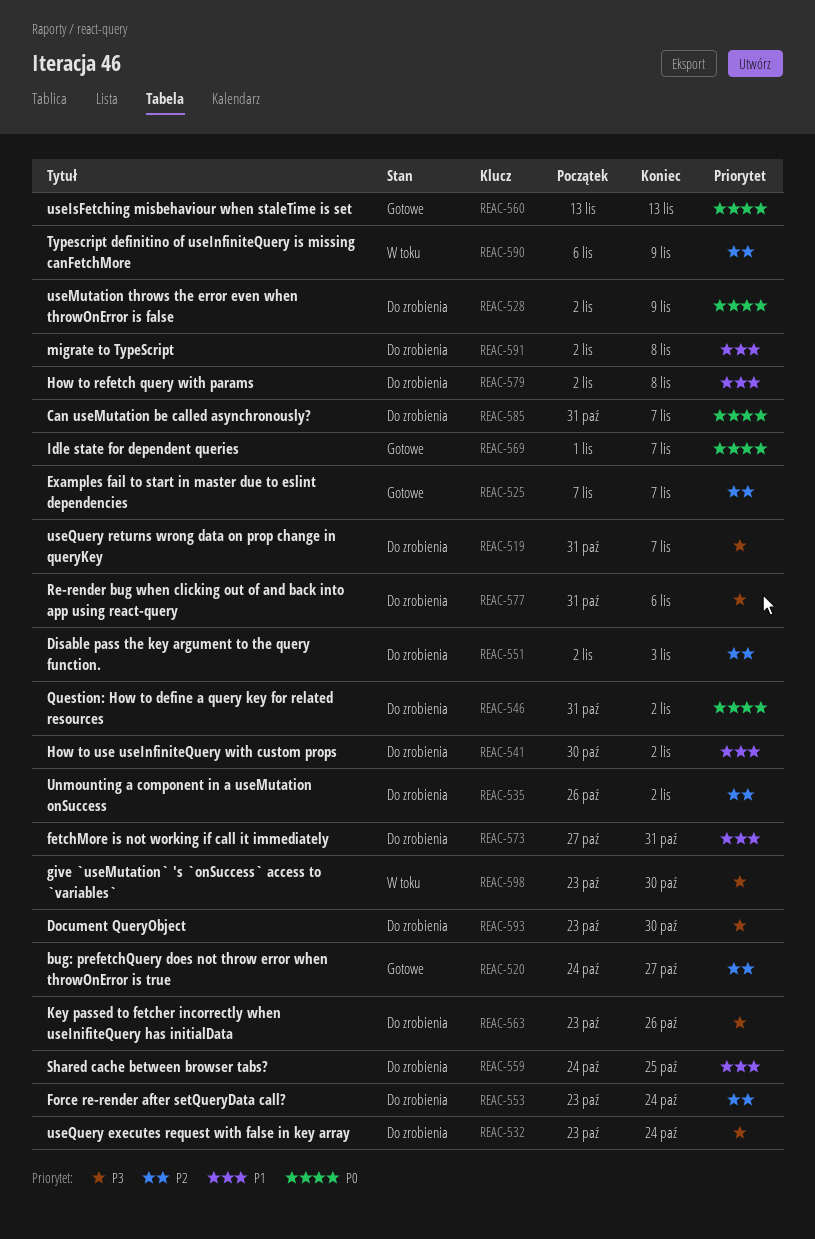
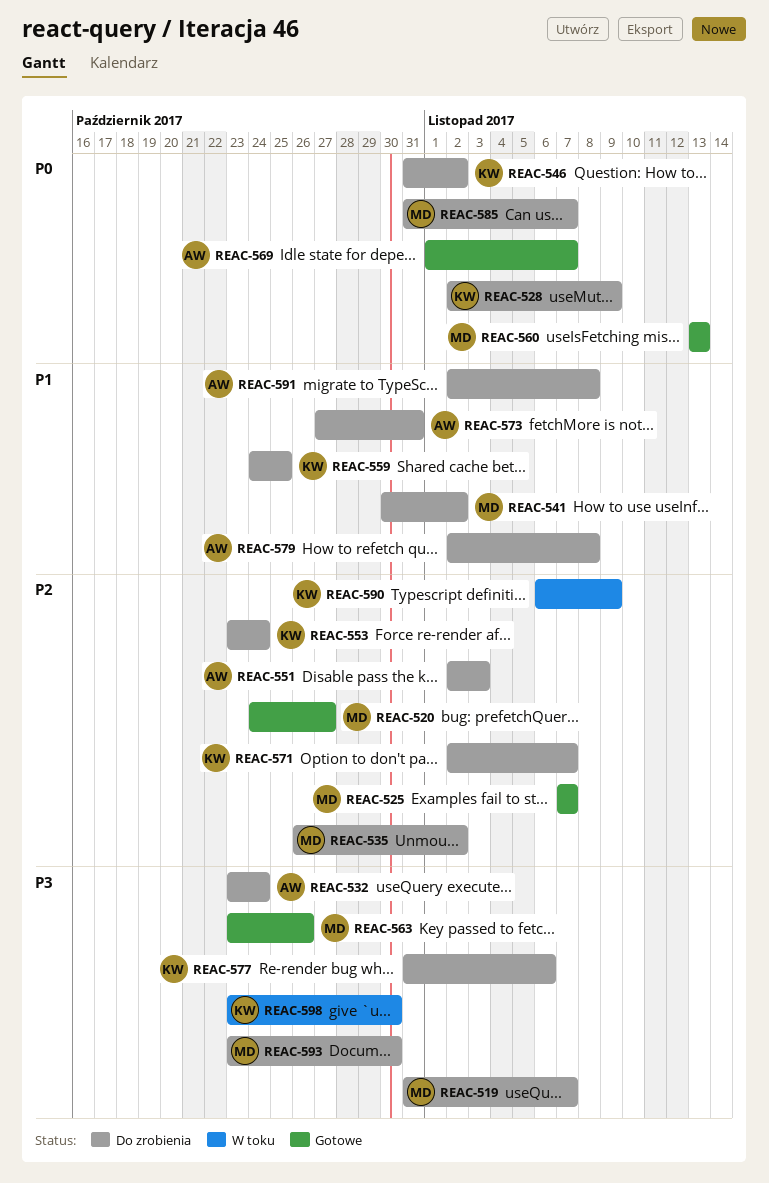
REAC-563, status: Do zrobienia -> Gotowe
REAC-571: none -> present

